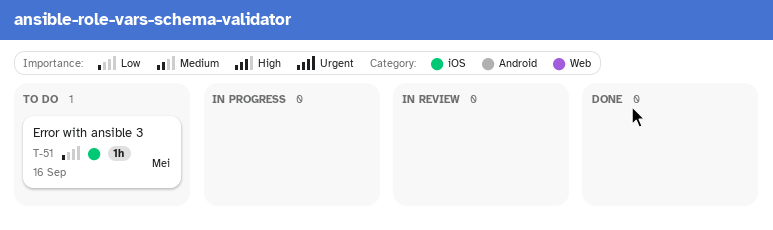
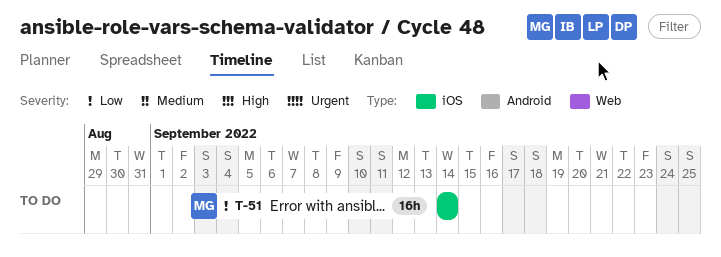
T-51, estimate: 1h -> 16h
T-51, due: Sep 16 -> Sep 14

